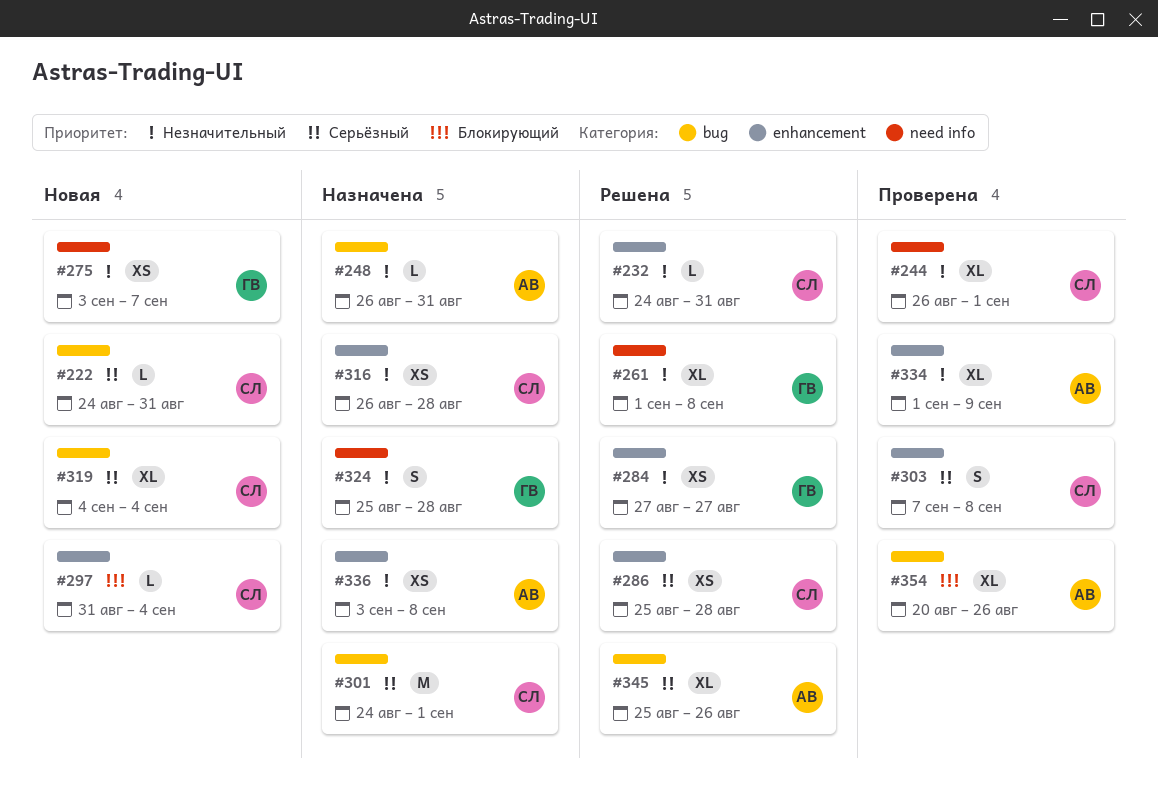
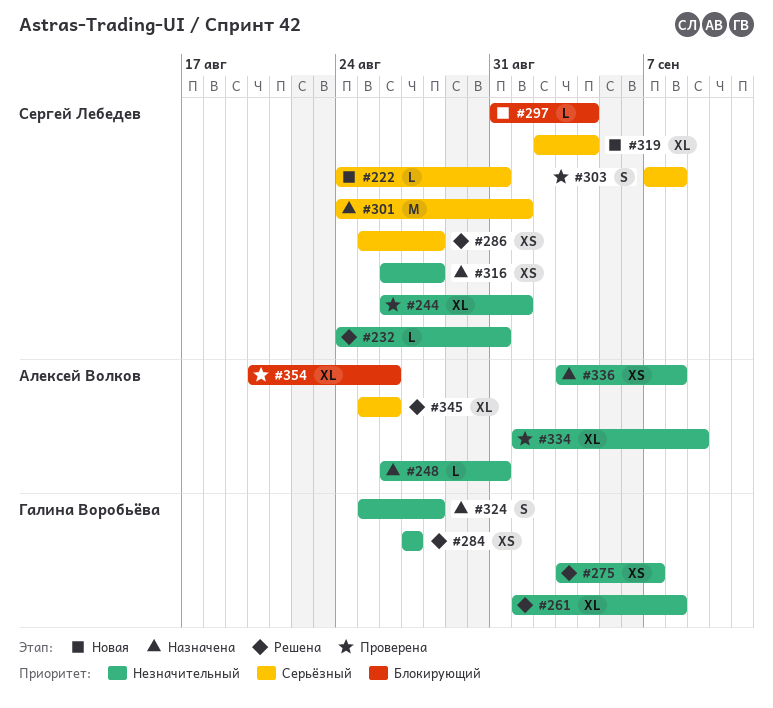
#275, status: Новая -> Решена
#319, start: Sep 4 -> Sep 2

